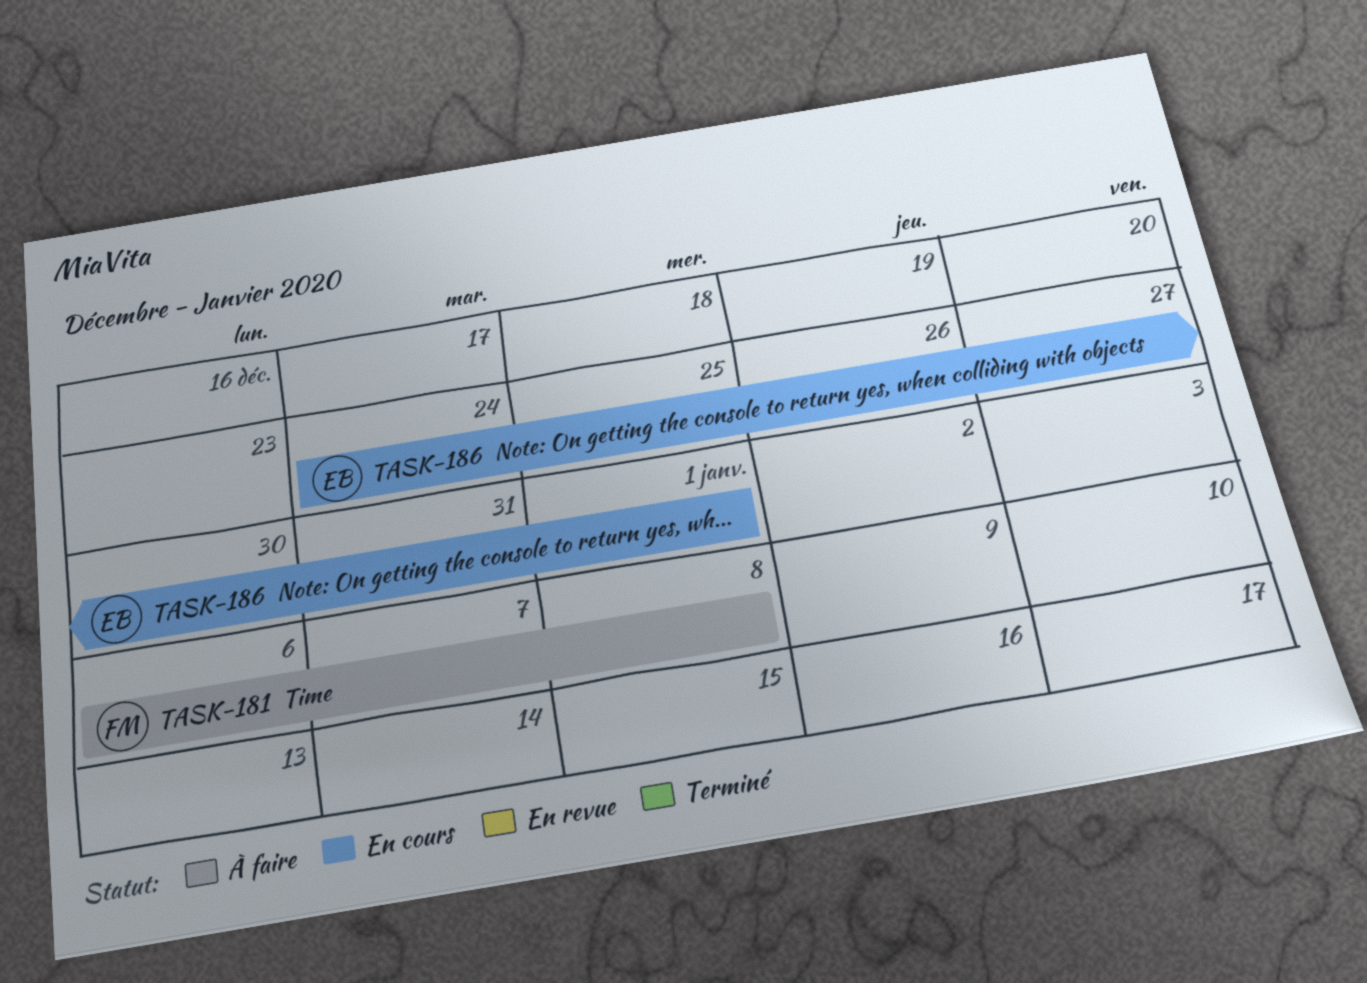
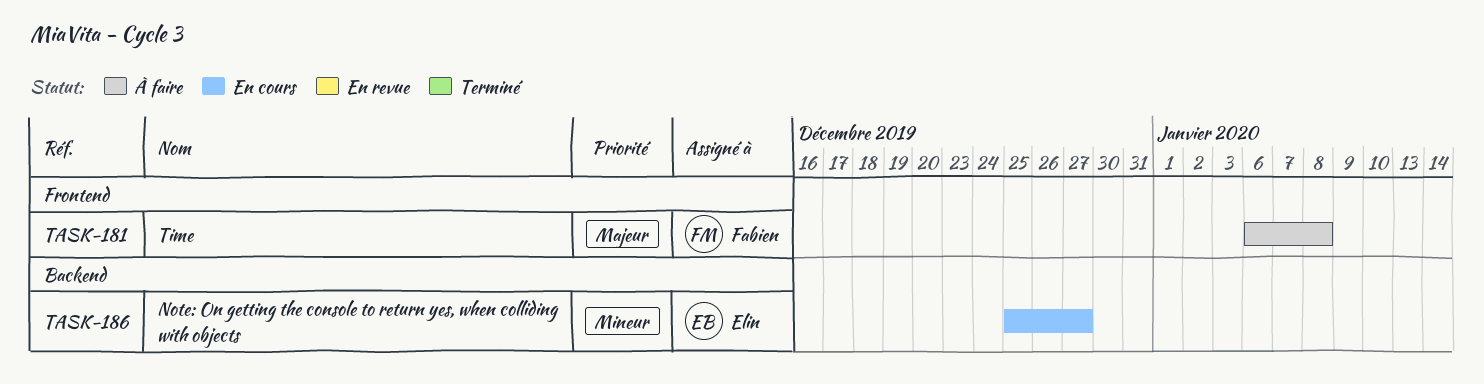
TASK-186, start: Dec 24 -> Dec 25
TASK-186, due: Jan 1 -> Dec 27

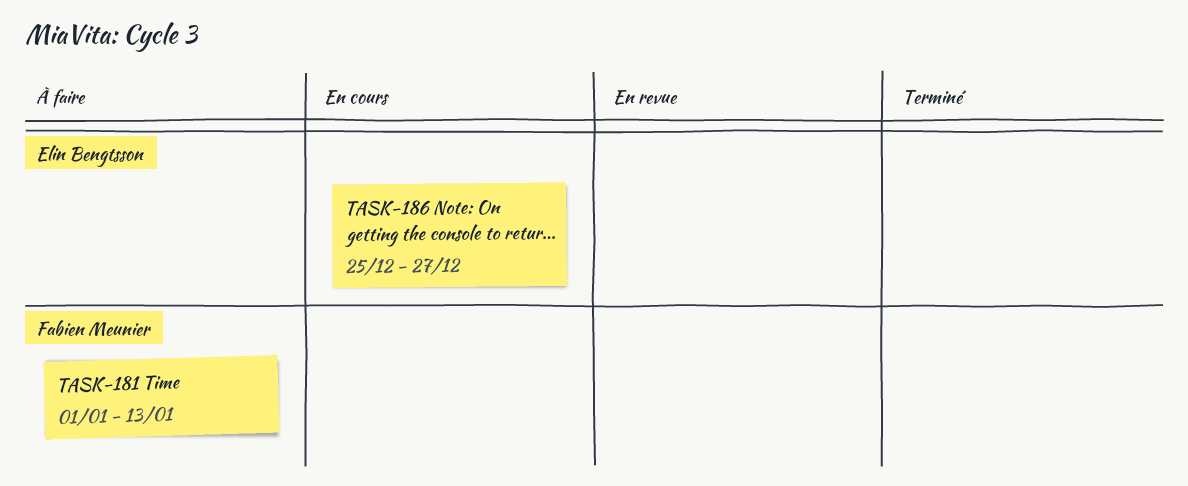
TASK-181, start: Jan 6 -> Jan 1
TASK-181, due: Jan 8 -> Jan 13

